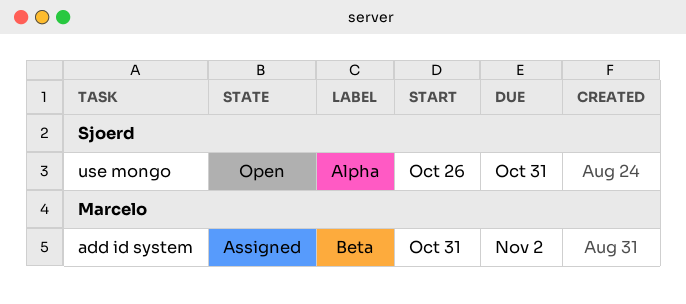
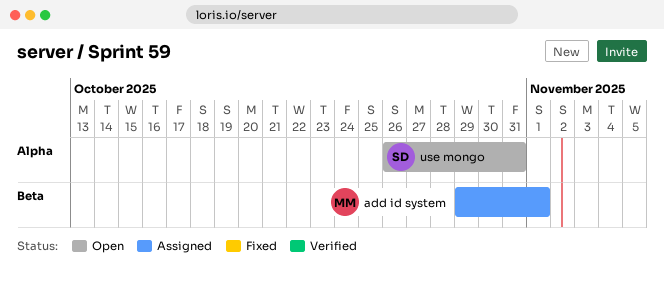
add id system, start: Oct 31 -> Oct 29
add id system, due: Nov 2 -> Nov 1

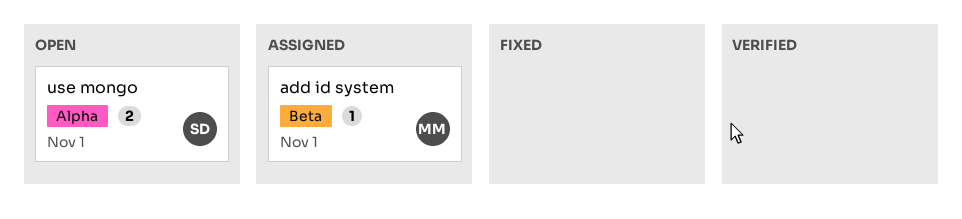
use mongo, due: Oct 31 -> Nov 1

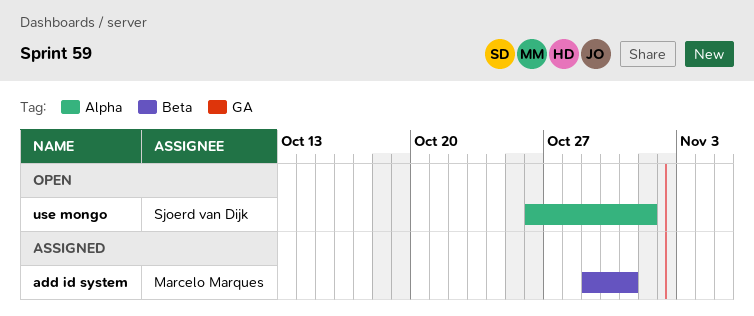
add id system, due: Nov 1 -> Oct 31

